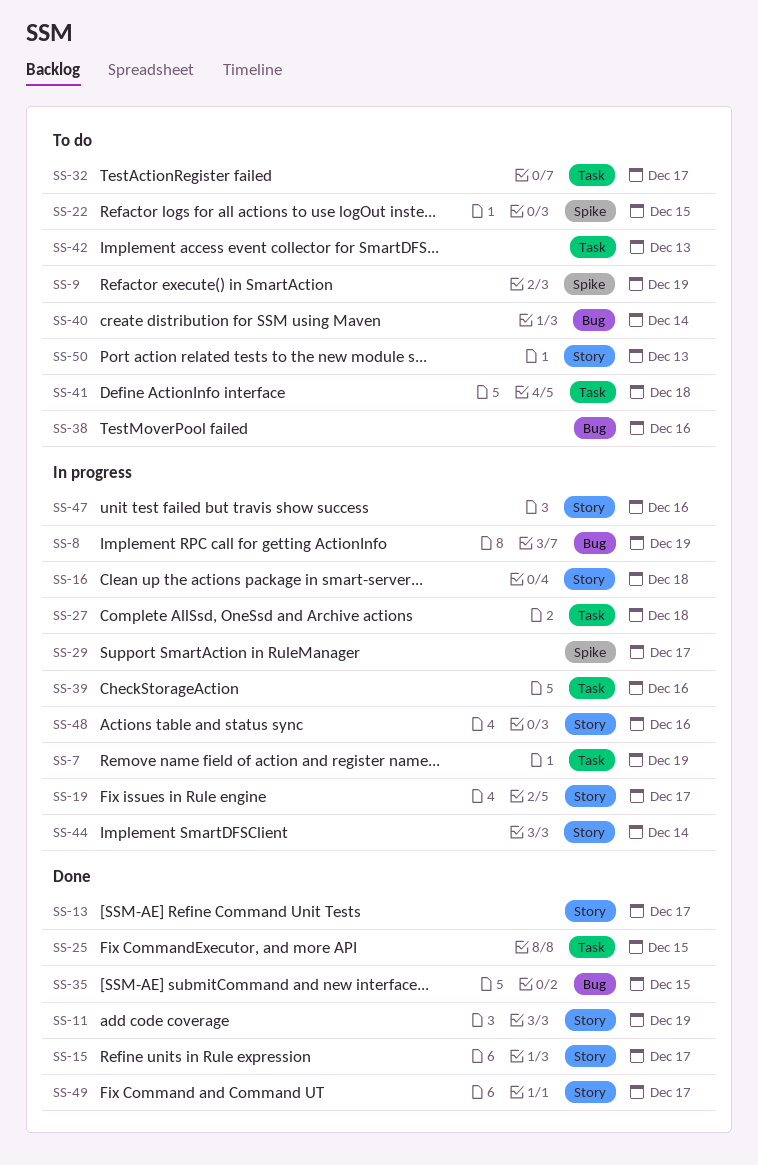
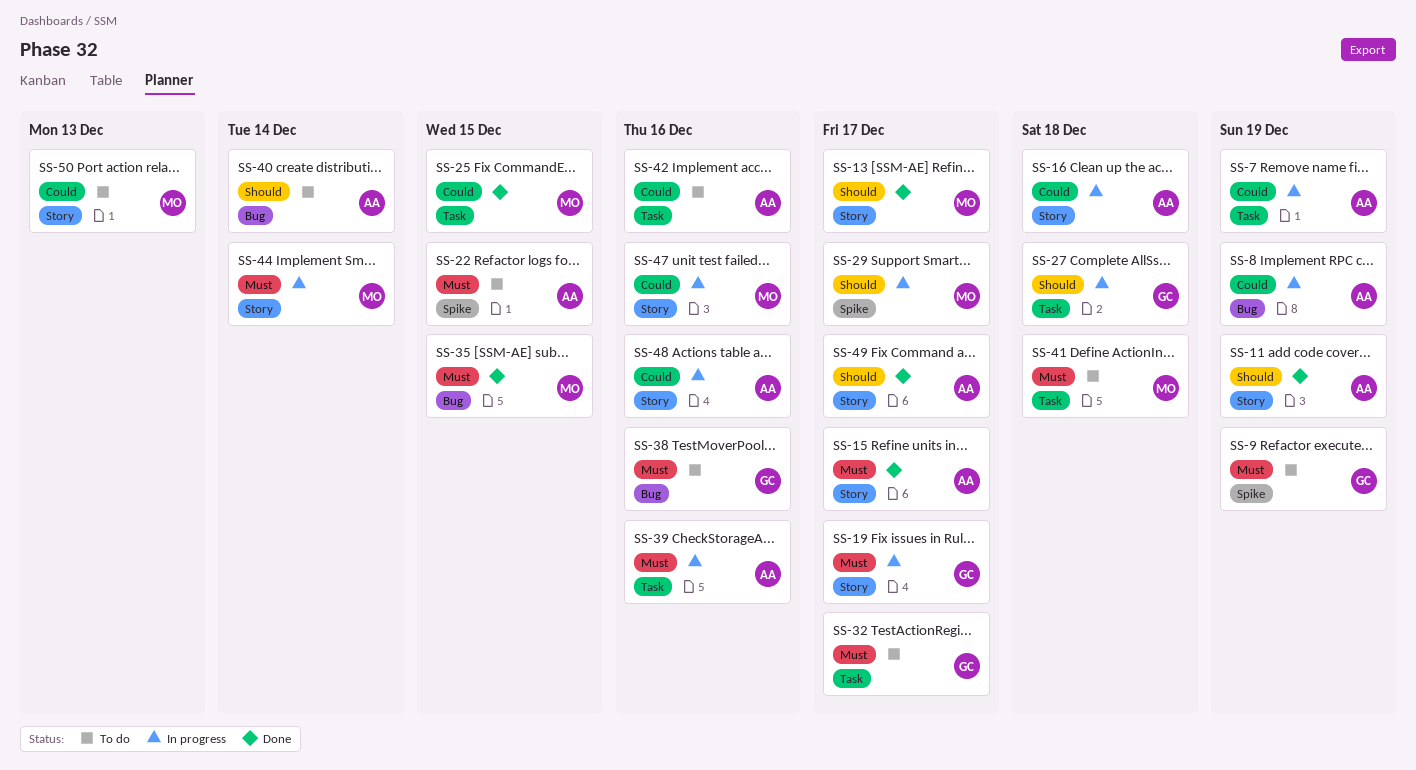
SS-42, due: Dec 13 -> Dec 16

